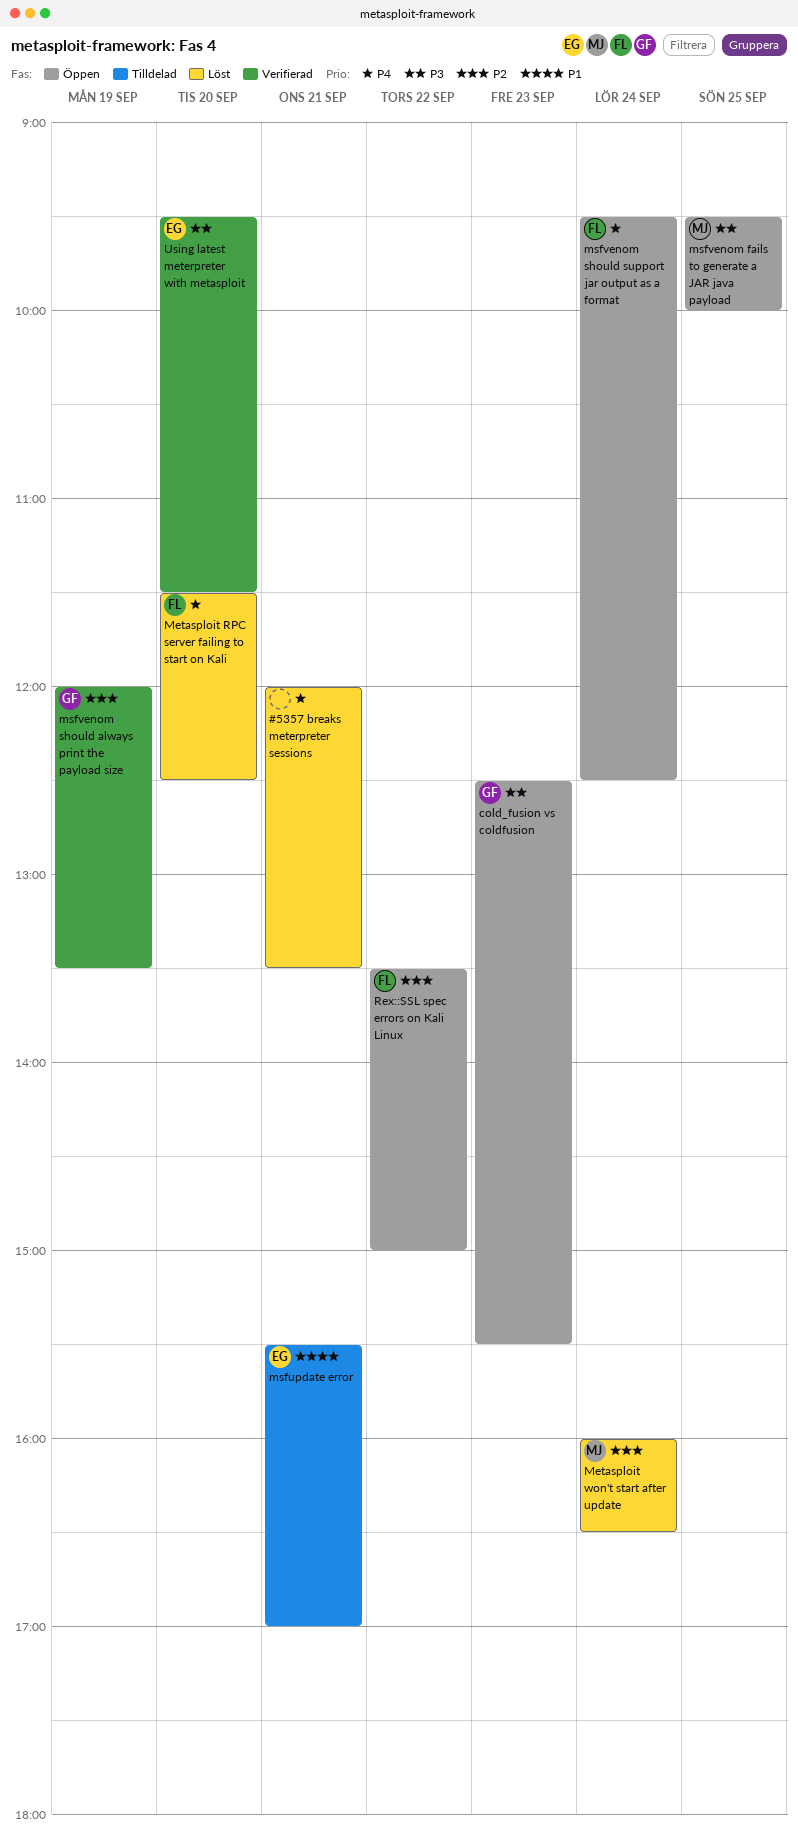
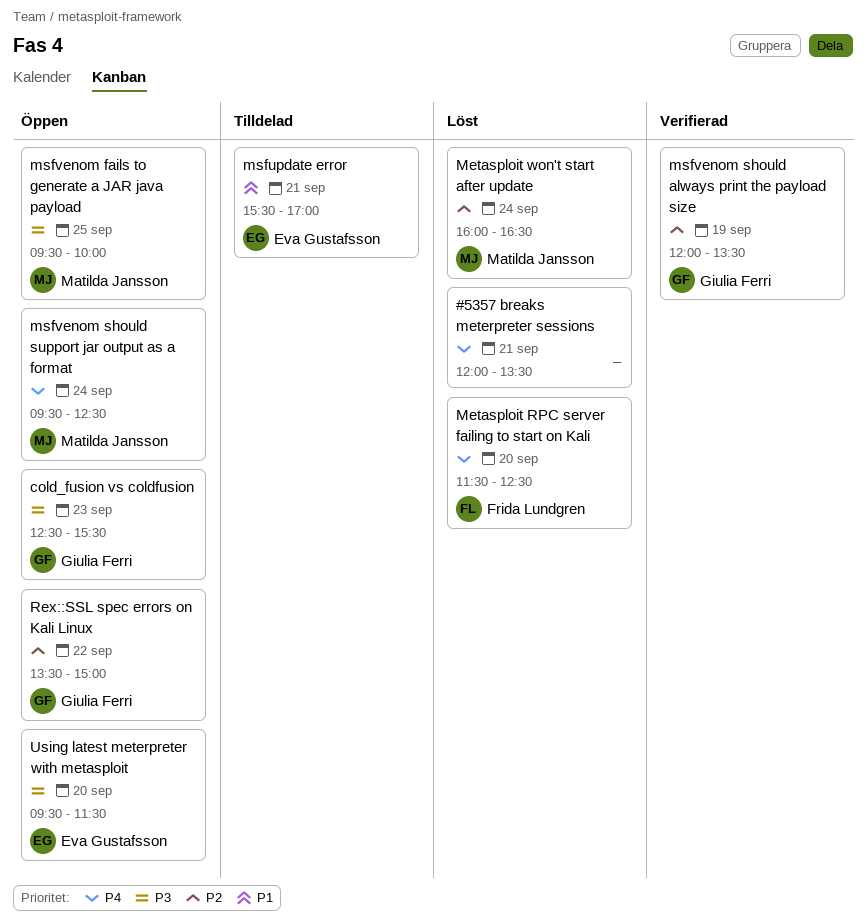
msfvenom should support jar output as a format, owner: Frida Lundgren -> Matilda Jansson
Rex::SSL spec errors on Kali Linux, owner: Frida Lundgren -> Giulia Ferri
Using latest meterpreter with metasploit, status: Verifierad -> Öppen

